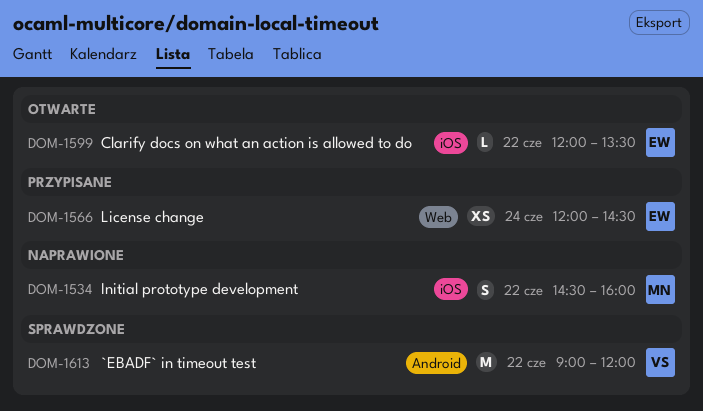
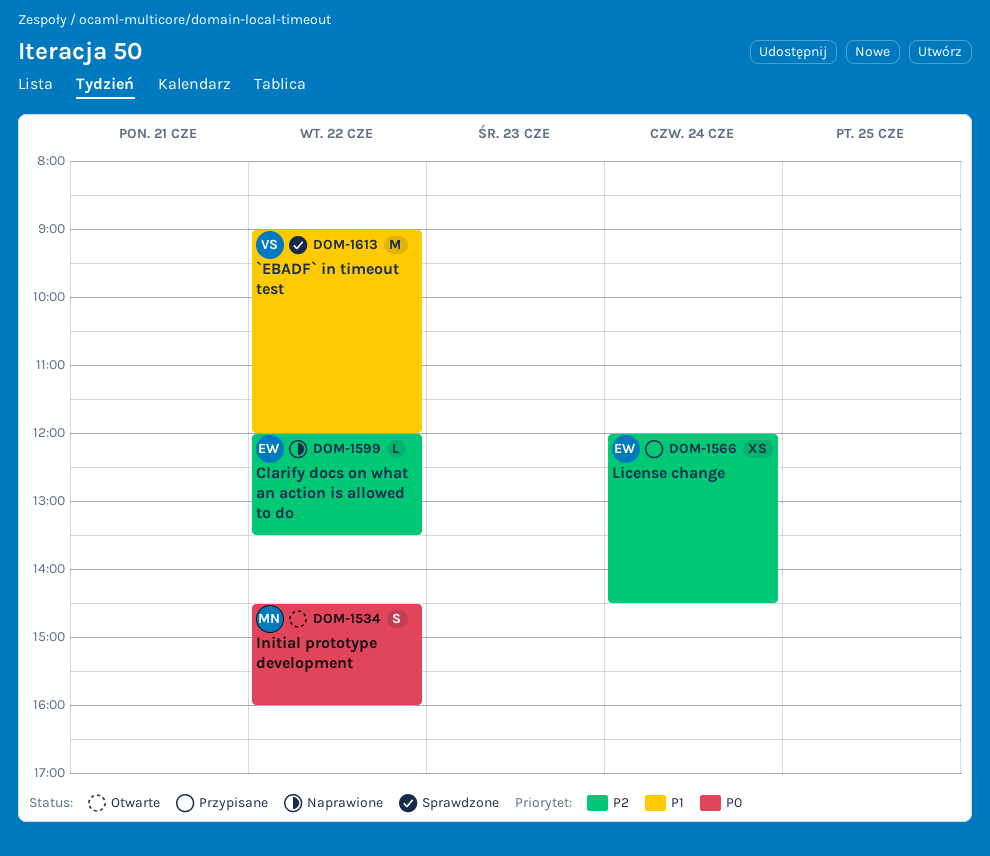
DOM-1534, status: Naprawione -> Otwarte
DOM-1599, status: Otwarte -> Naprawione

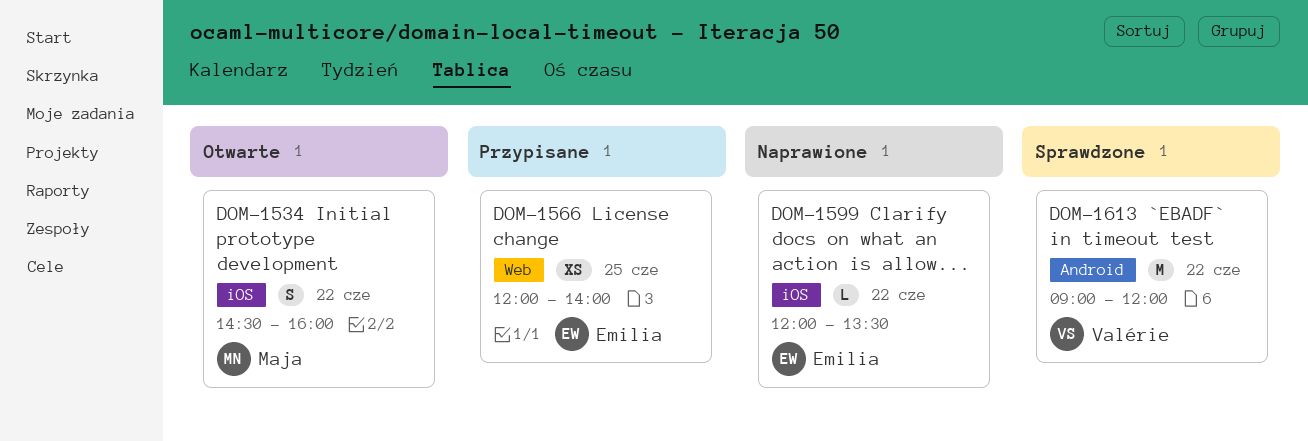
DOM-1566, day: Jun 24 -> Jun 25
DOM-1566, ends: 14:30 -> 14:00

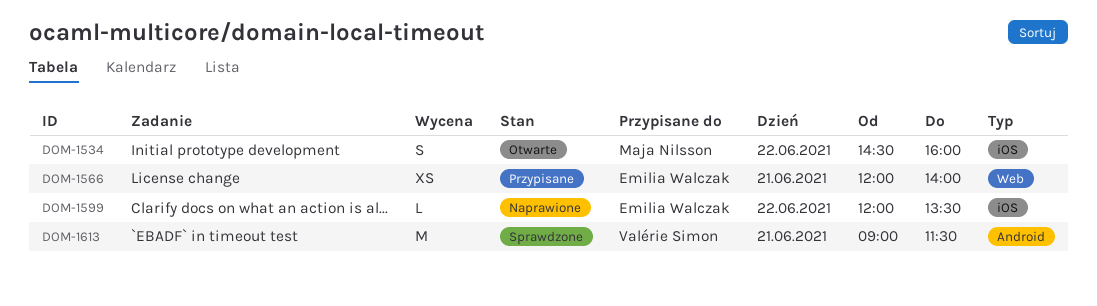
DOM-1566, day: Jun 25 -> Jun 21
DOM-1613, day: Jun 22 -> Jun 21
DOM-1613, ends: 12:00 -> 11:30

